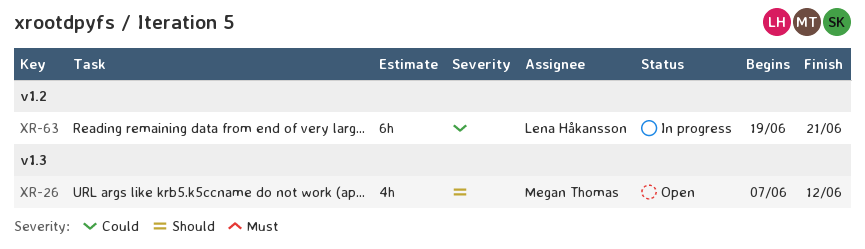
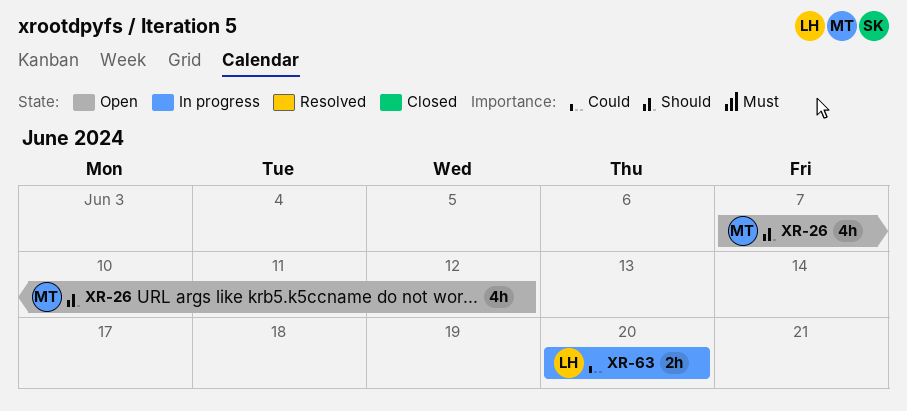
XR-63, estimate: 6h -> 2h
XR-63, start: Jun 19 -> Jun 20
XR-63, due: Jun 21 -> Jun 20

